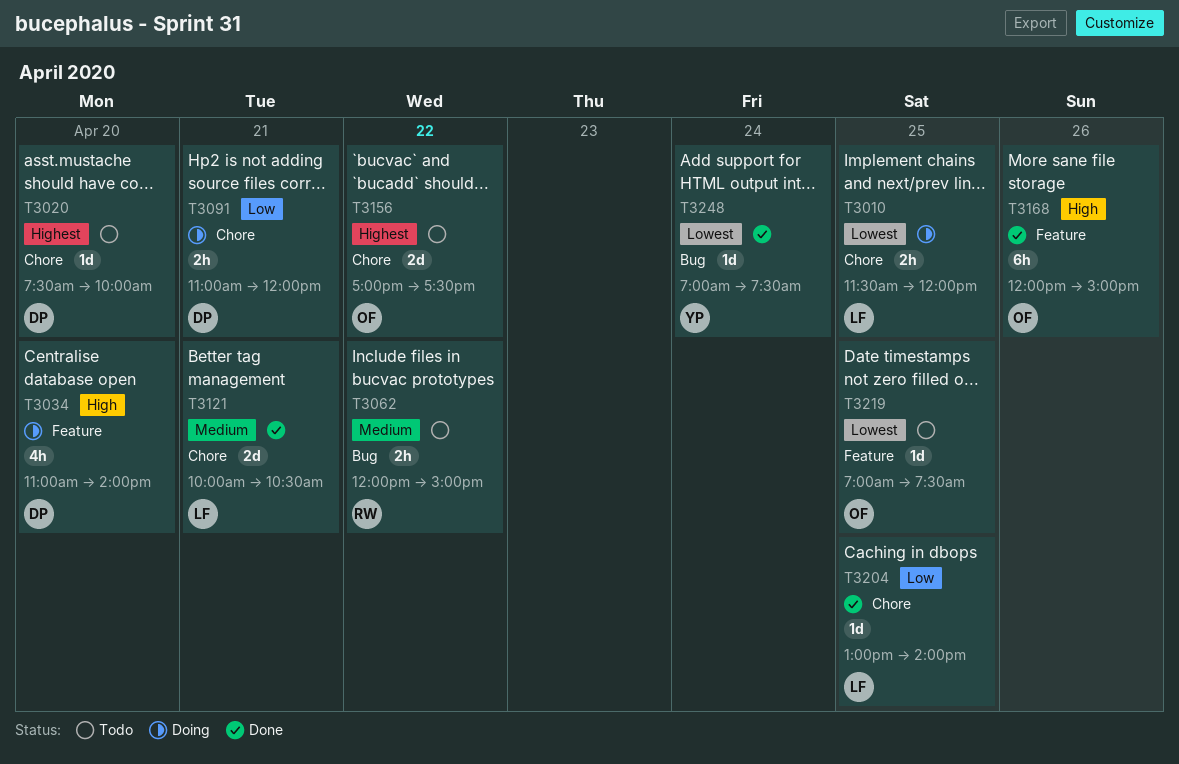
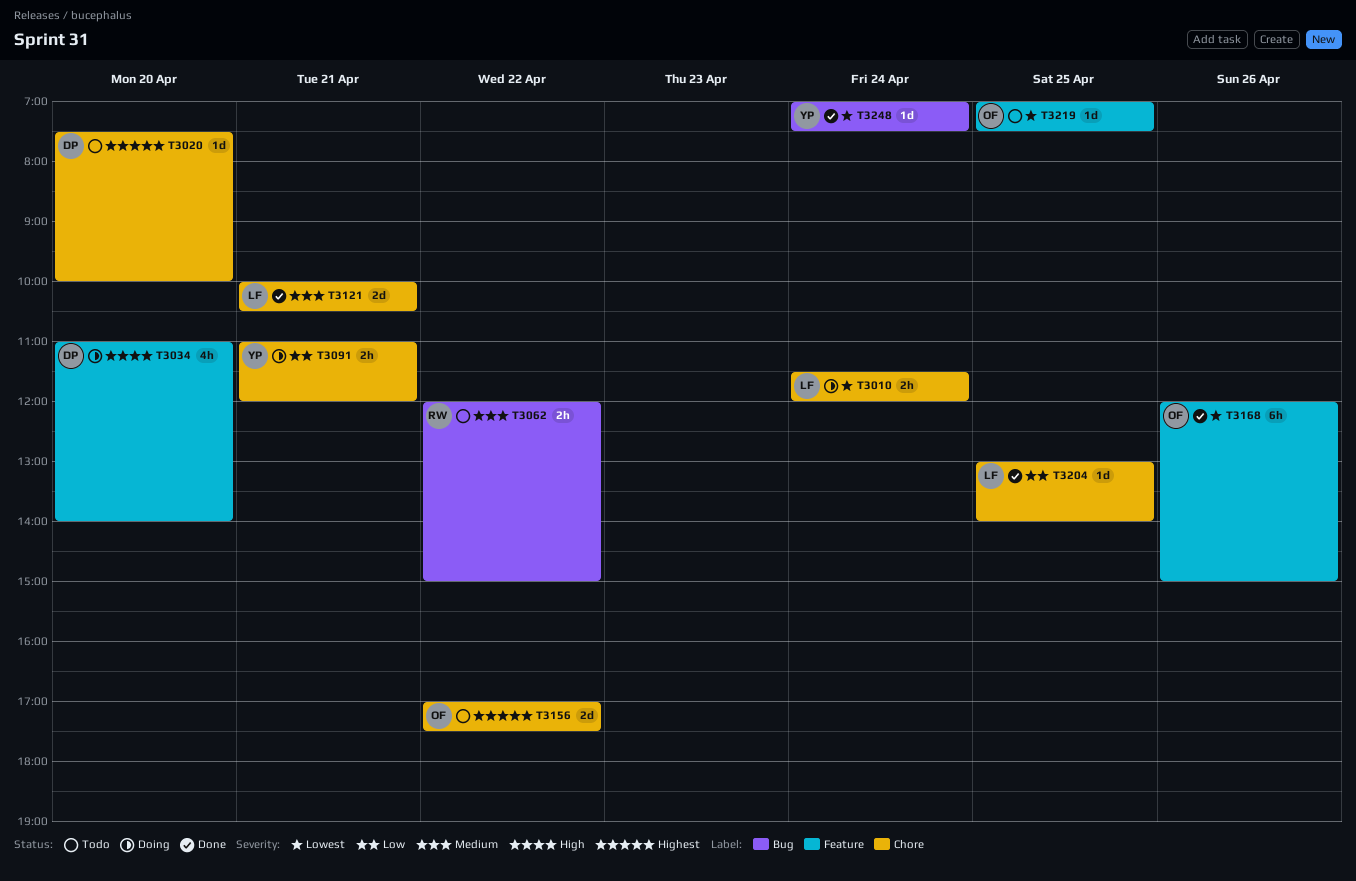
T3010, day: Apr 25 -> Apr 24
T3091, owner: DP -> YP
T3168, priority: High -> Lowest

